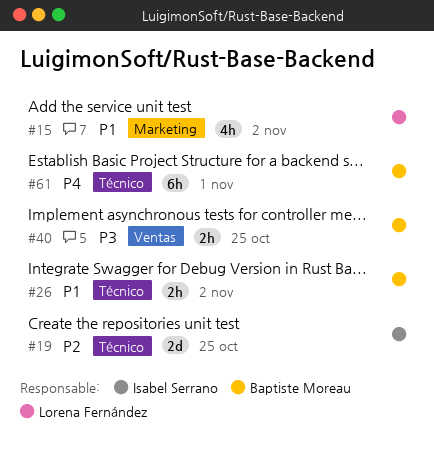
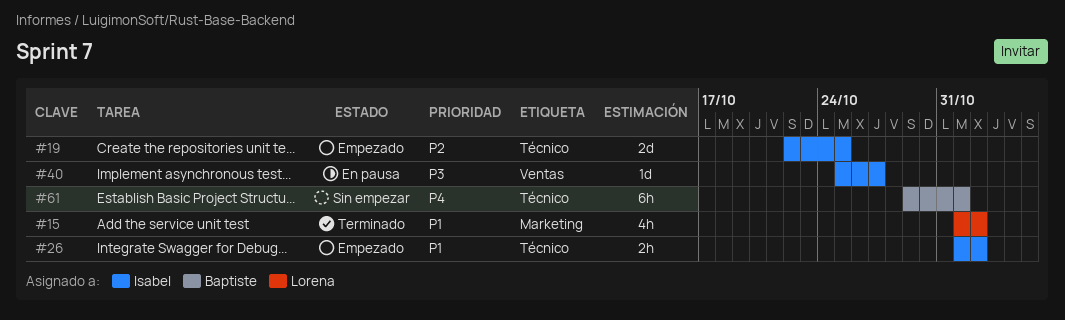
#26, owner: Baptiste Moreau -> Isabel Serrano
#40, owner: Baptiste Moreau -> Isabel Serrano
#40, estimate: 2h -> 1d
#40, due: Oct 25 -> Oct 27

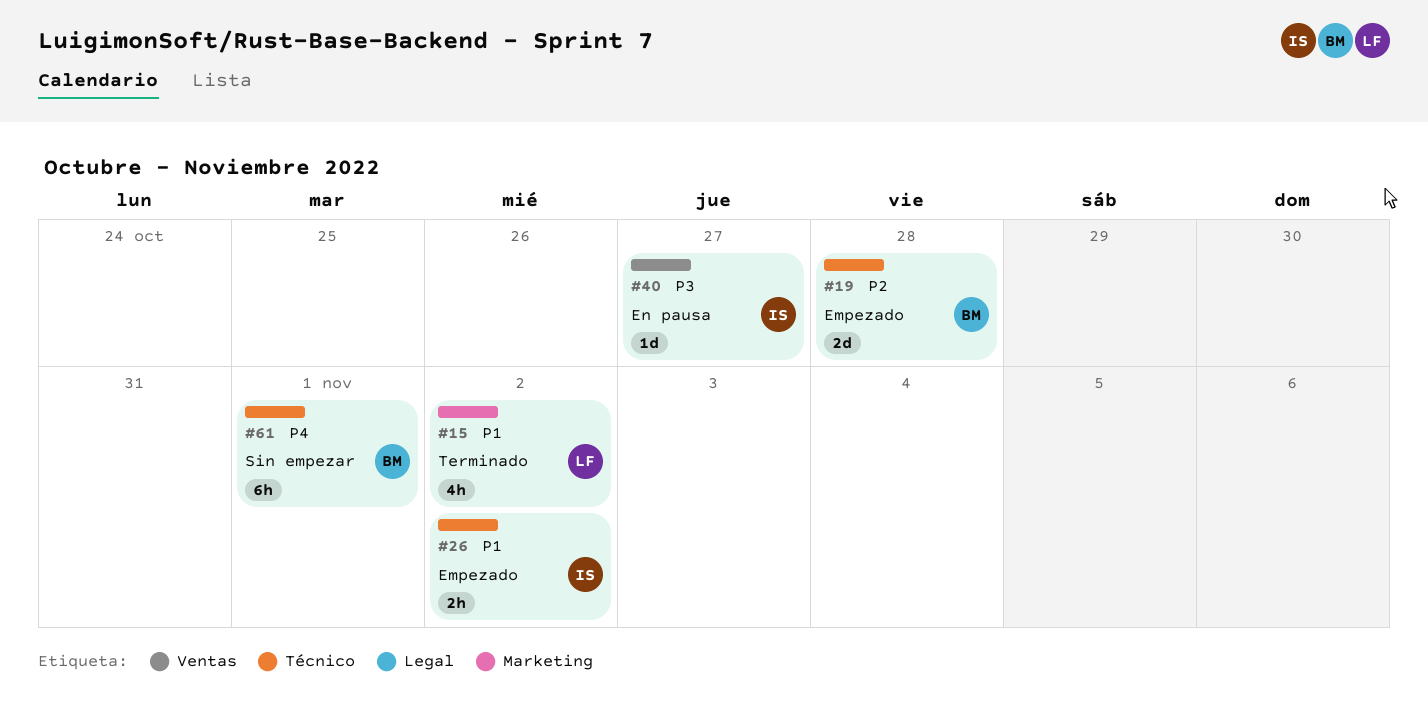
#19, owner: Isabel -> Baptiste
#19, due: Oct 25 -> Oct 28

